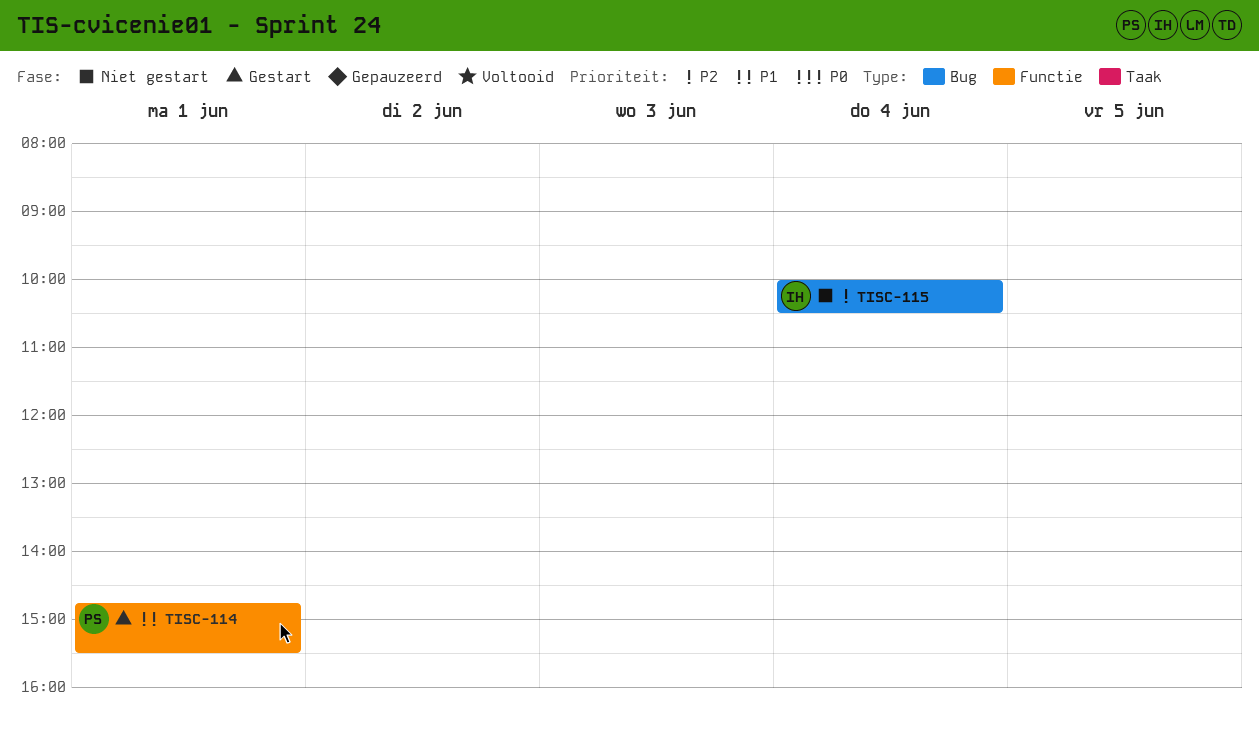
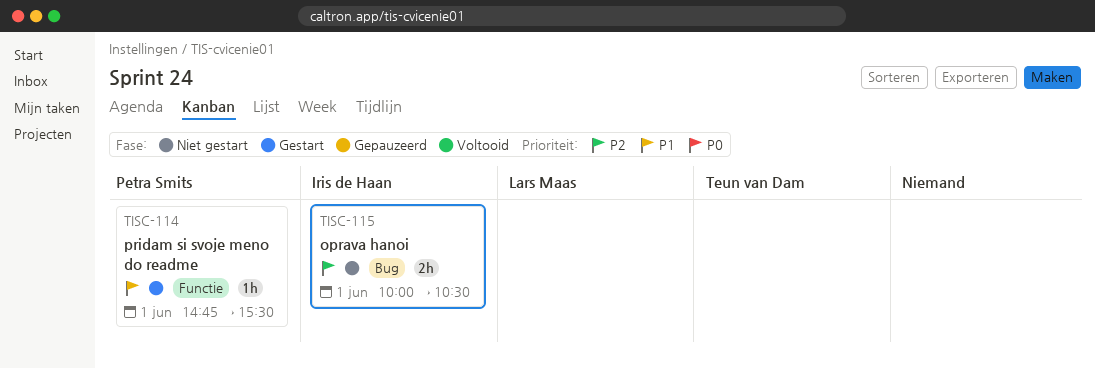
TISC-115, day: Jun 4 -> Jun 1

